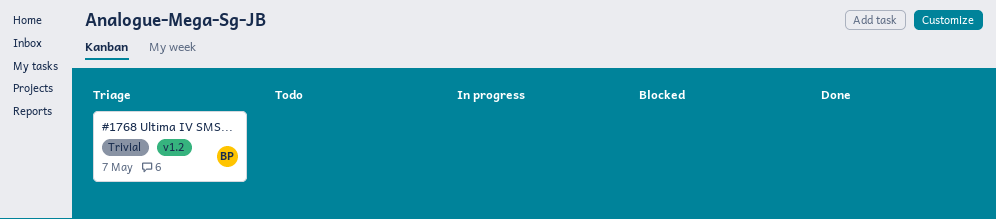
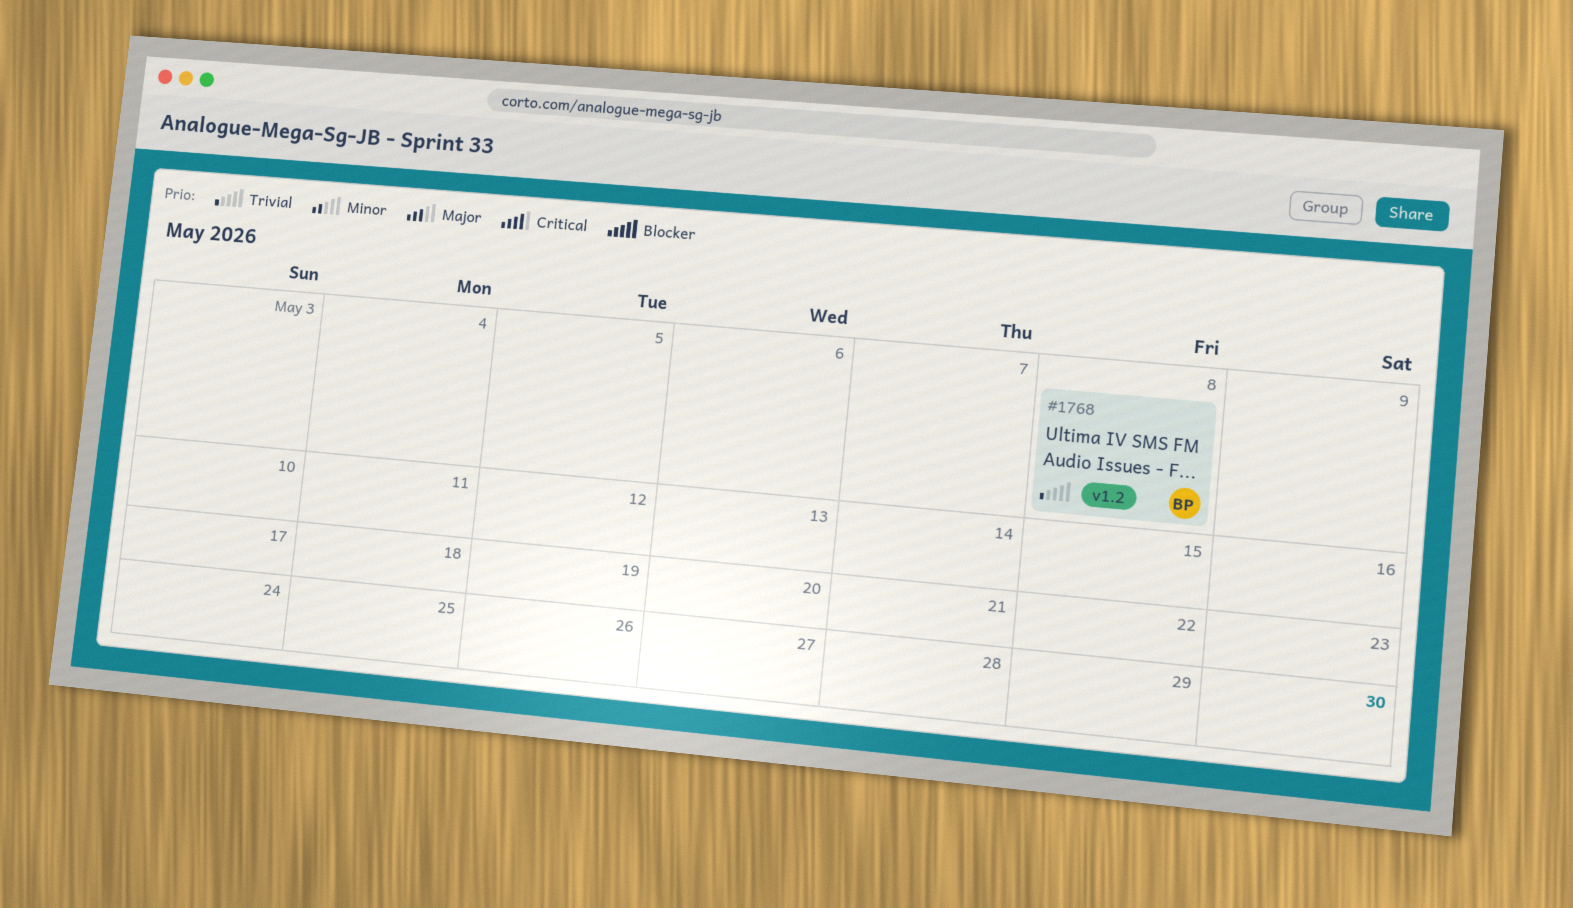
#1768, due: May 7 -> May 8

